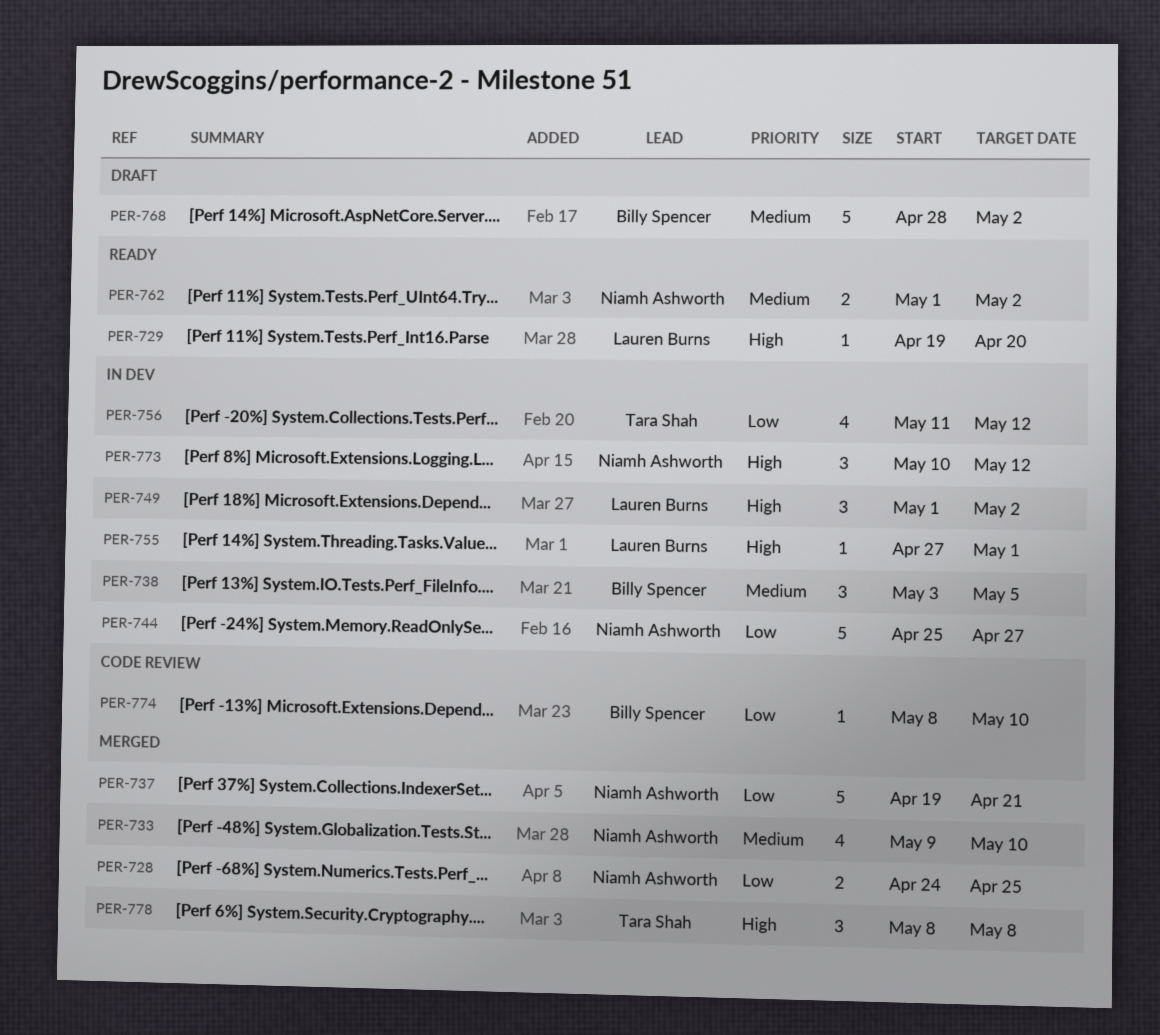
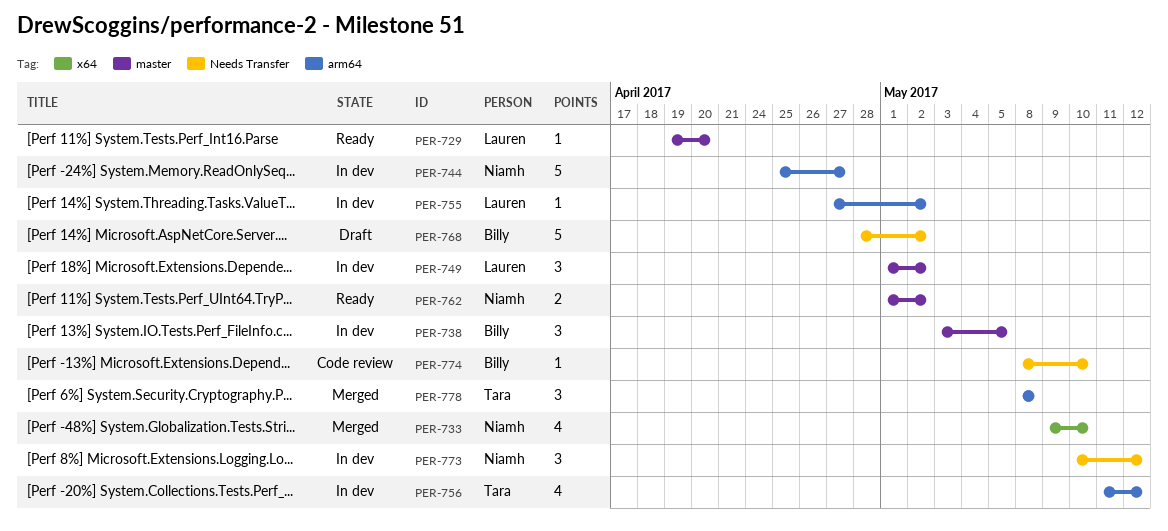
PER-728: present -> none
PER-737: present -> none
PER-755, due: May 1 -> May 2

